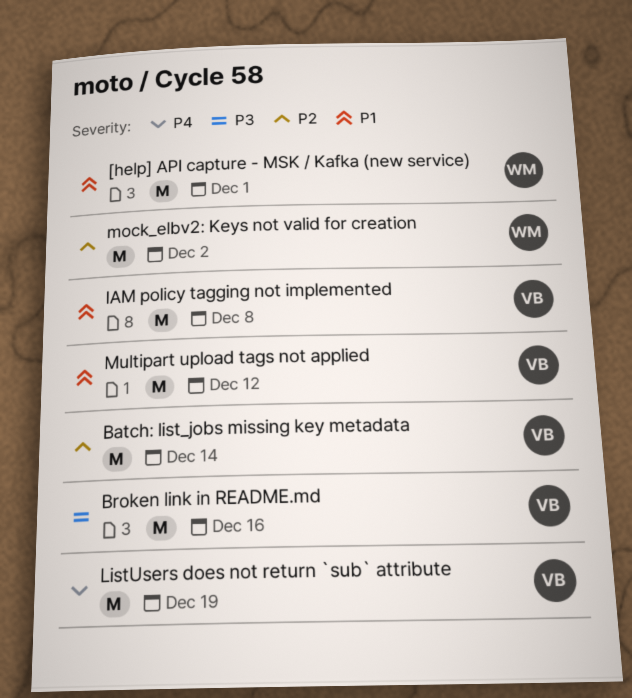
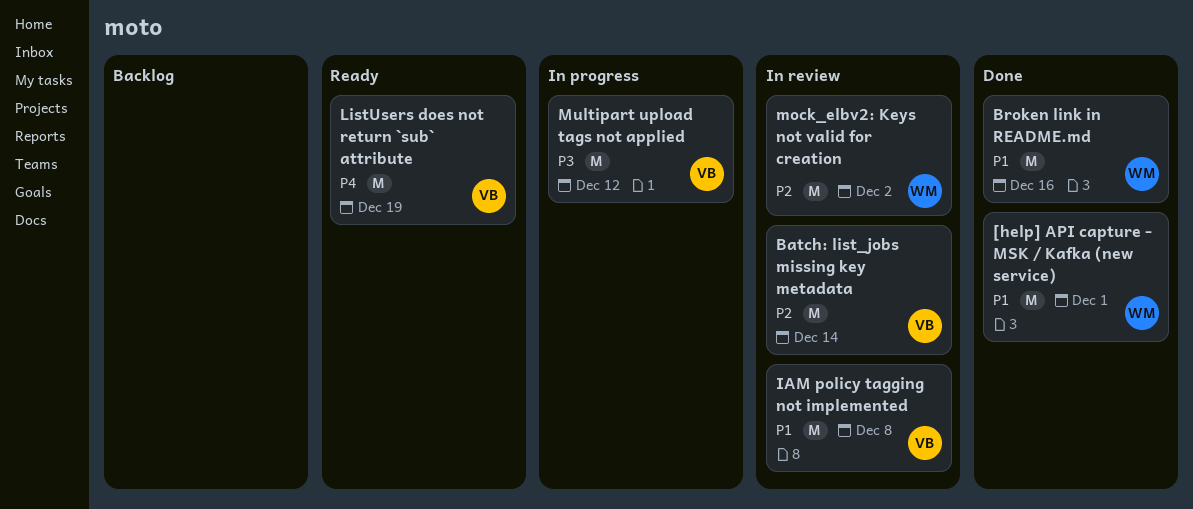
Broken link in README.md, owner: VB -> WM
Broken link in README.md, priority: P3 -> P1
Multipart upload tags not applied, priority: P1 -> P3

